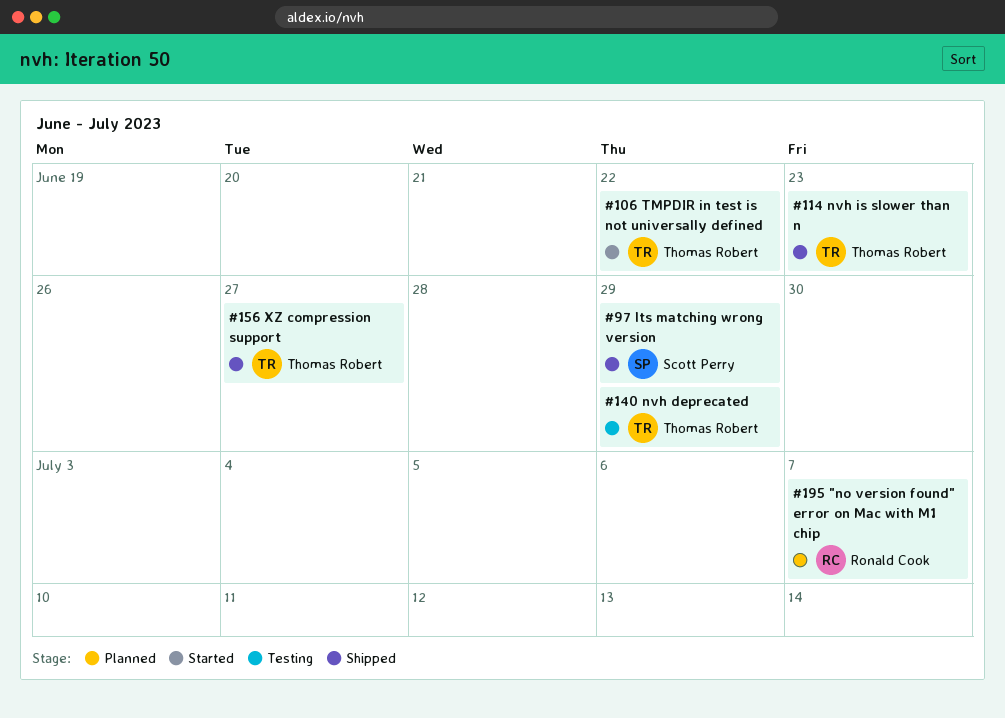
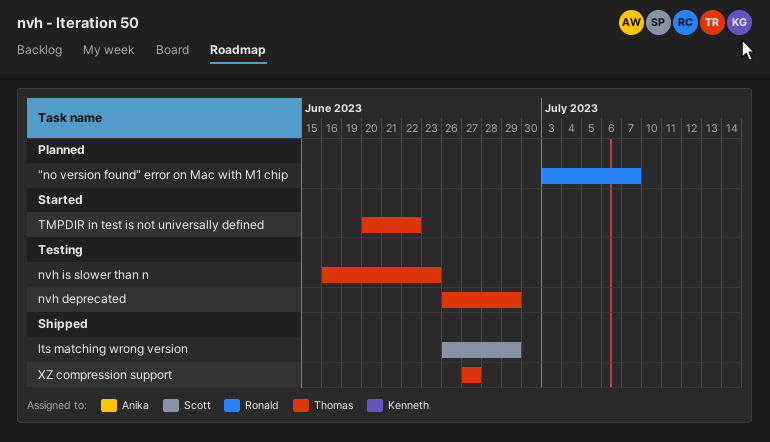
nvh is slower than n, status: Shipped -> Testing

